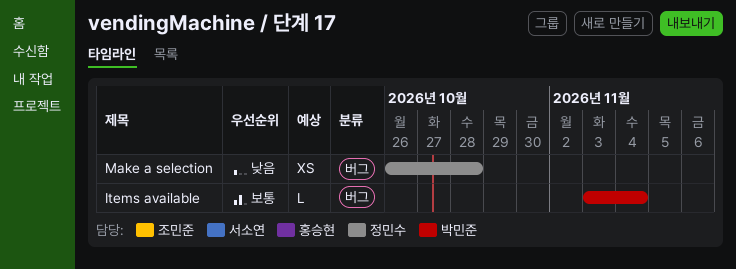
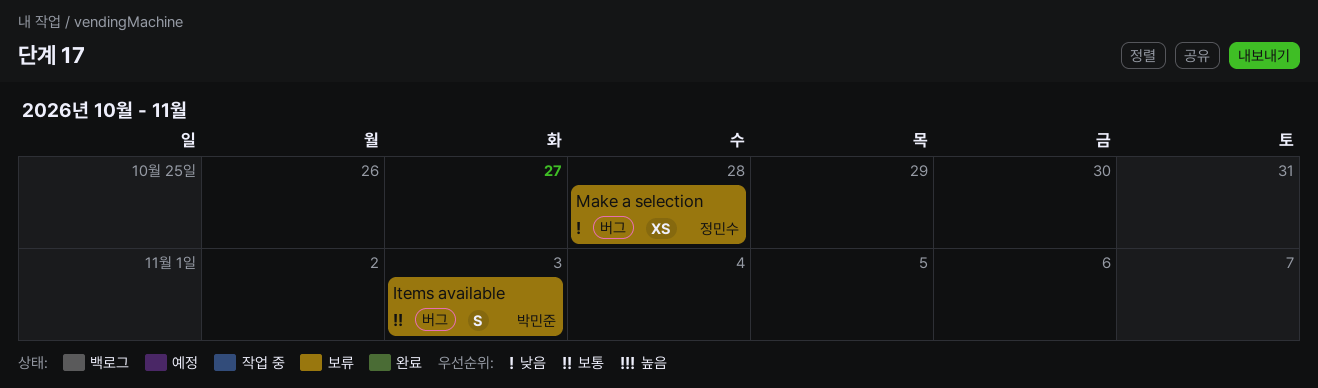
Items available, estimate: L -> S
Items available, due: Nov 4 -> Nov 3

